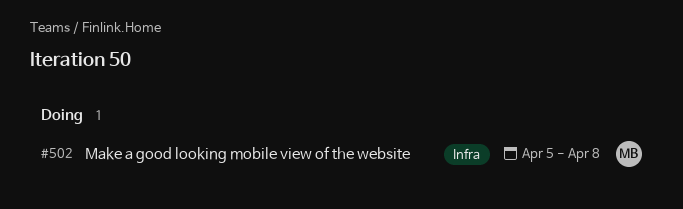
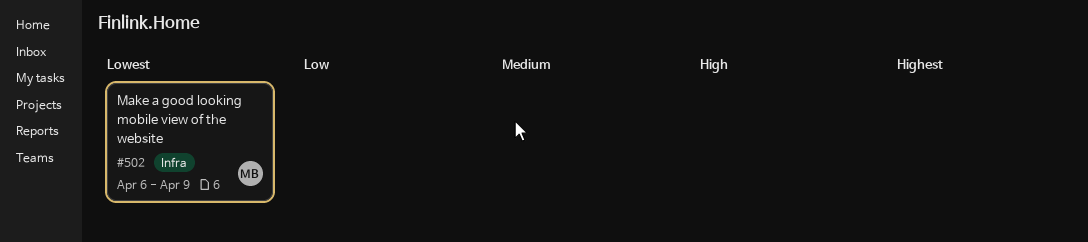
#502, start: Apr 5 -> Apr 6
#502, due: Apr 8 -> Apr 9

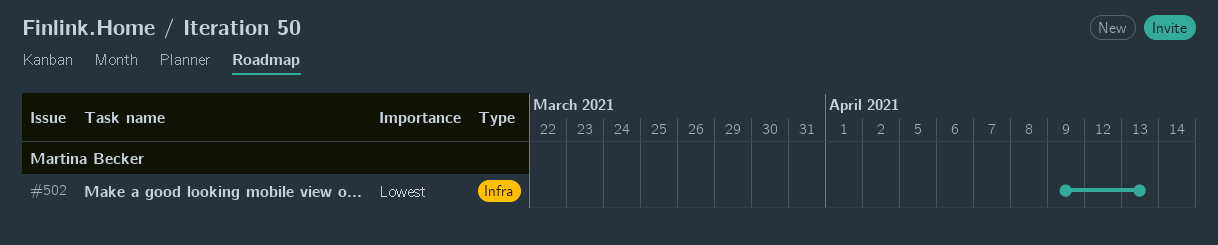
#502, start: Apr 6 -> Apr 9
#502, due: Apr 9 -> Apr 13

